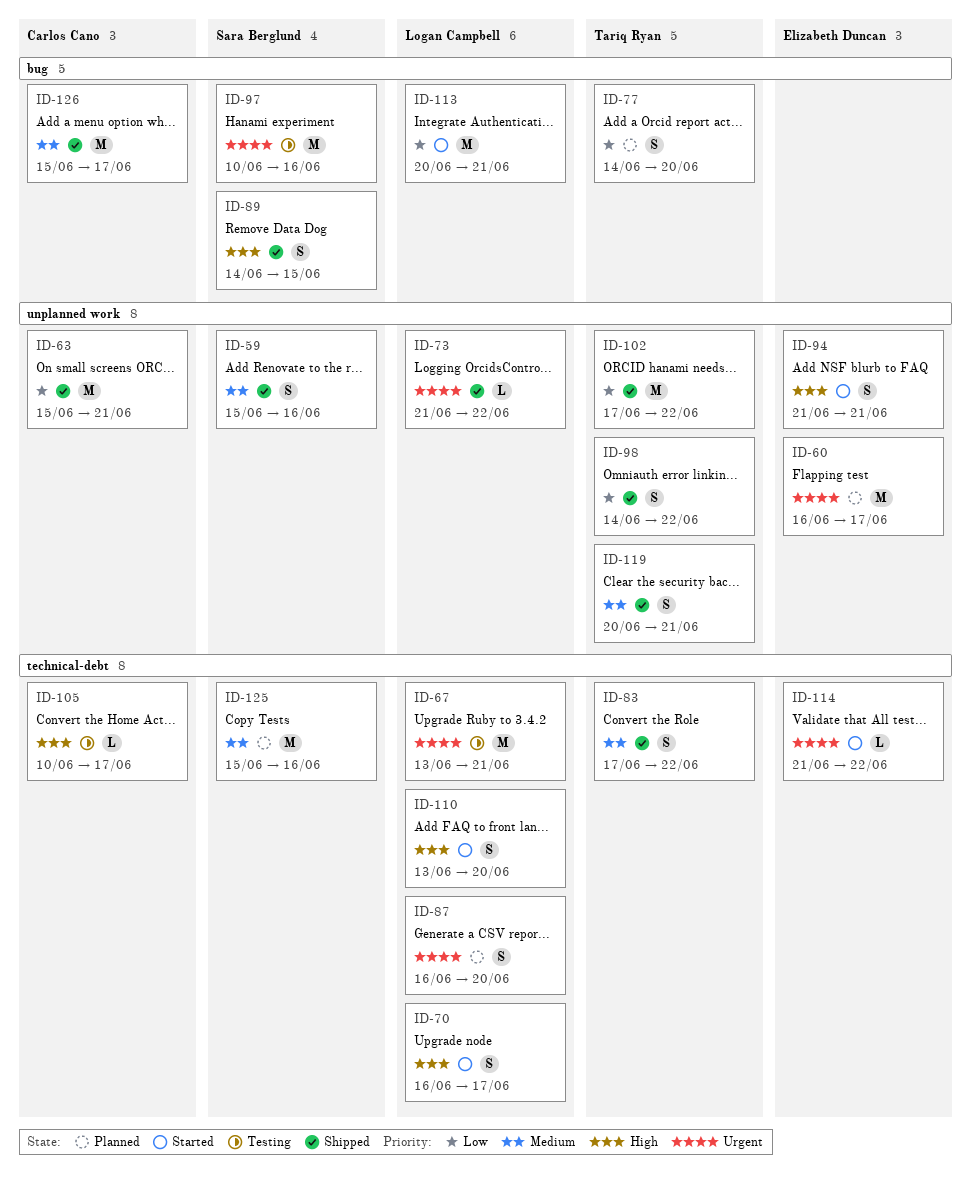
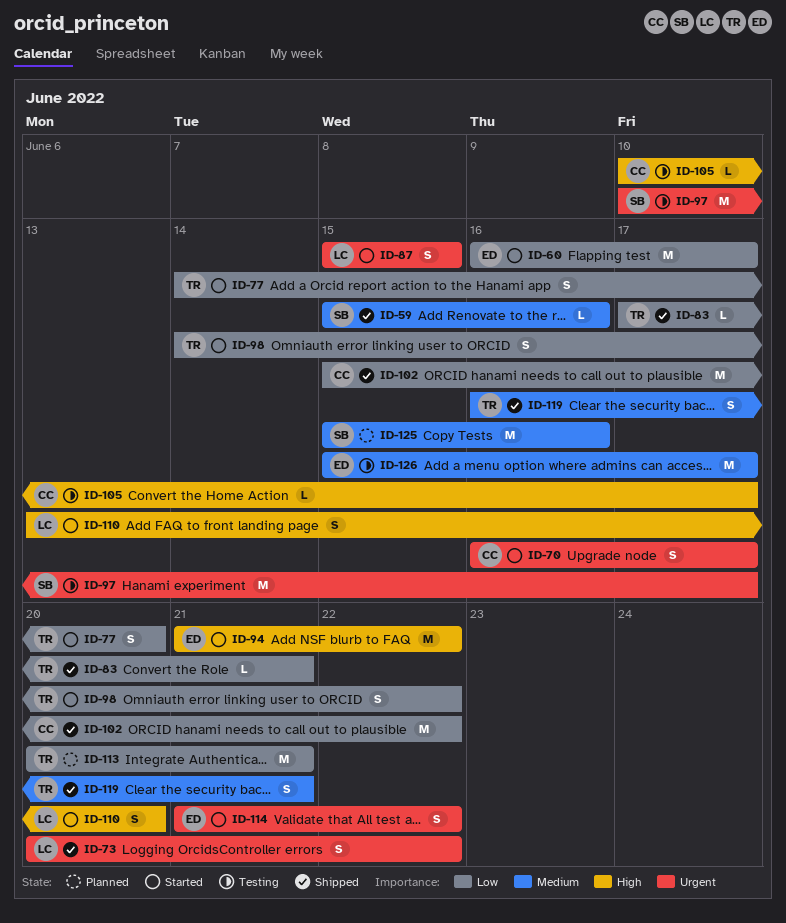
ID-59, estimate: S -> L
ID-60, status: Planned -> Started
ID-60, priority: Urgent -> Low
ID-63: present -> none
ID-67: present -> none
ID-70, owner: Logan Campbell -> Carlos Cano
ID-70, priority: High -> Urgent
ID-73, estimate: L -> S
ID-73, start: Jun 21 -> Jun 20
ID-77, status: Planned -> Started
ID-83, priority: Medium -> Low
ID-83, estimate: S -> L
ID-83, due: Jun 22 -> Jun 21
ID-87, status: Planned -> Started
ID-87, start: Jun 16 -> Jun 15
ID-87, due: Jun 20 -> Jun 15
ID-89: present -> none
ID-94, estimate: S -> M
ID-94, due: Jun 21 -> Jun 22
ID-97, due: Jun 16 -> Jun 17
ID-98, status: Shipped -> Started
ID-102, owner: Tariq Ryan -> Carlos Cano
ID-102, start: Jun 17 -> Jun 15
ID-113, status: Started -> Planned
ID-113, owner: Logan Campbell -> Tariq Ryan
ID-114, estimate: L -> S
ID-119, start: Jun 20 -> Jun 16
ID-126, status: Shipped -> Testing
ID-126, owner: Carlos Cano -> Elizabeth Duncan

